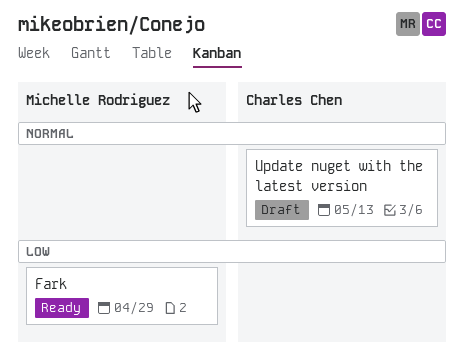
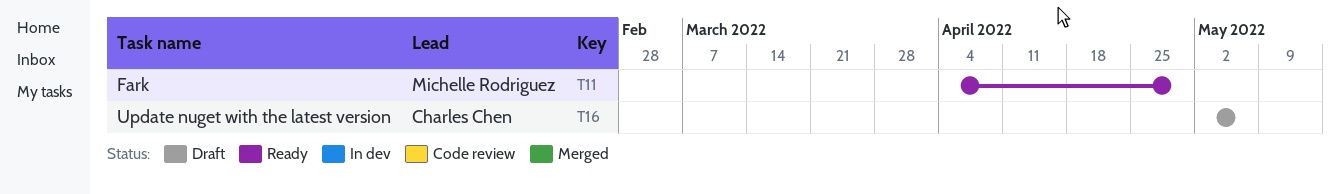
Update nuget with the latest version, due: May 13 -> May 6

